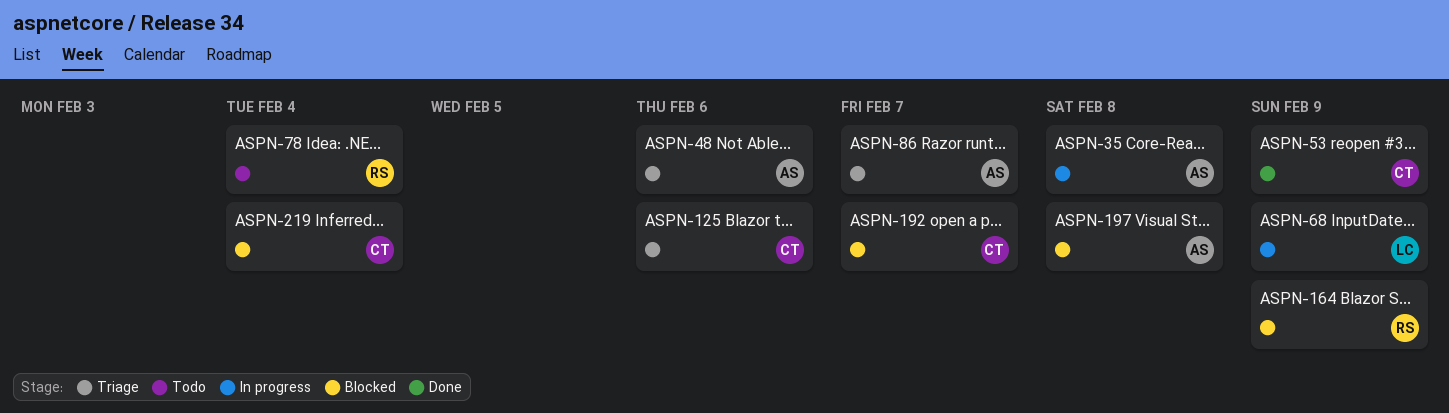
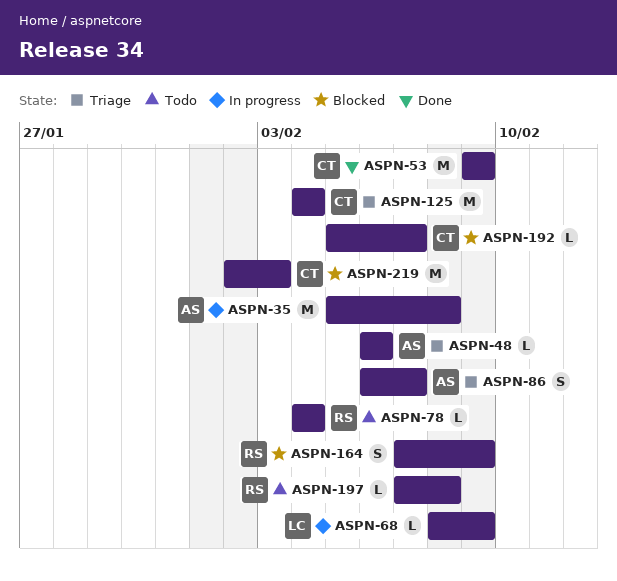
ASPN-125, due: Feb 6 -> Feb 4
ASPN-197, status: Blocked -> Todo
ASPN-197, owner: AS -> RS
ASPN-219, due: Feb 4 -> Feb 3

